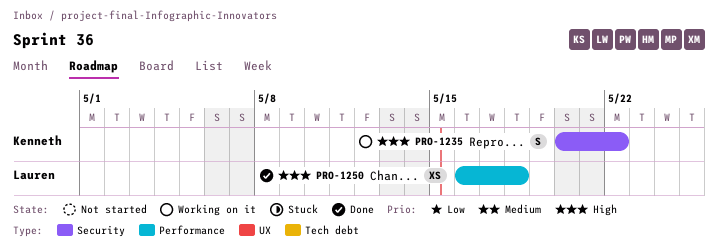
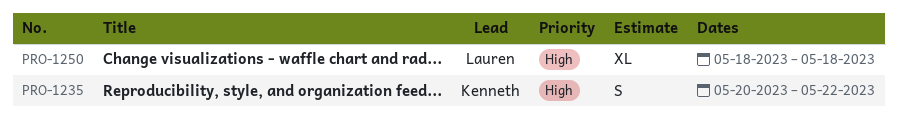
PRO-1250, estimate: XS -> XL
PRO-1250, start: May 16 -> May 18

